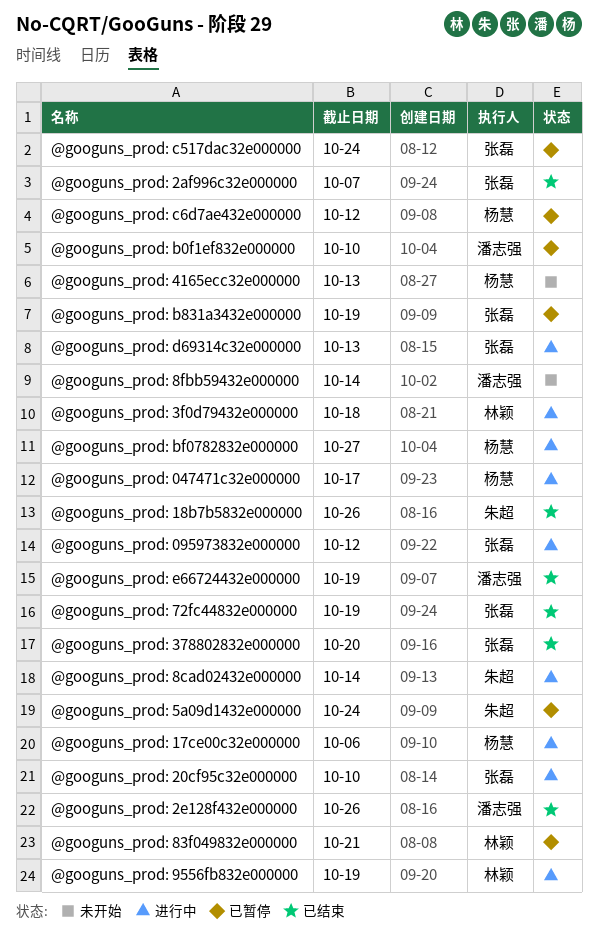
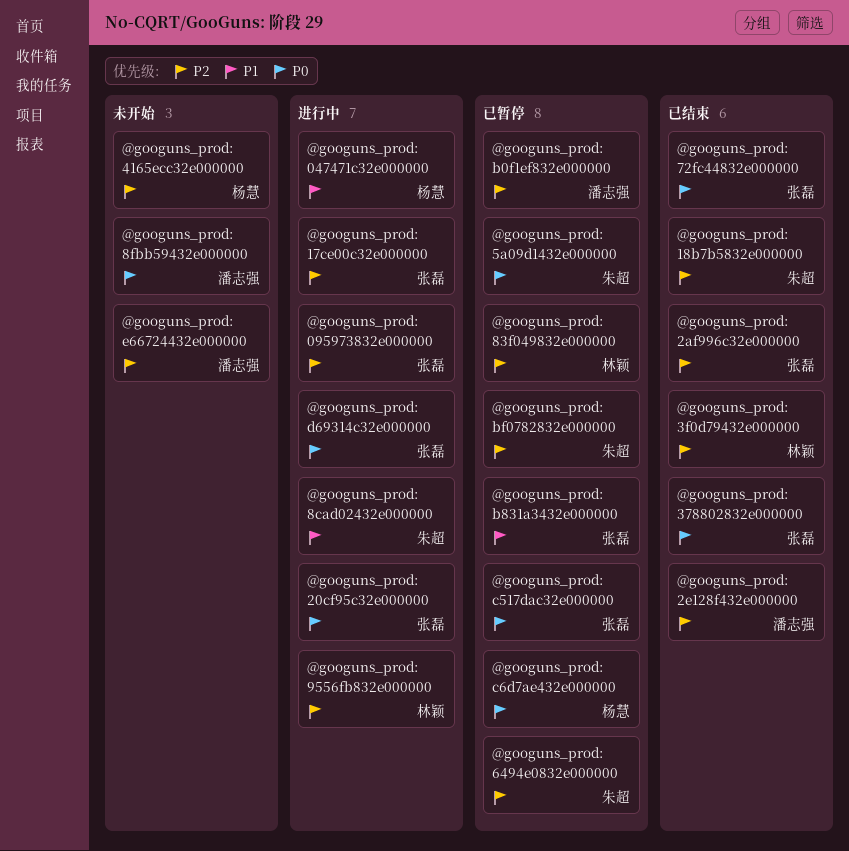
@googuns_prod: 17ce00c32e000000, owner: 杨慧 -> 张磊
@googuns_prod: 3f0d79432e000000, status: 进行中 -> 已结束
@googuns_prod: 6494e0832e000000: none -> present
@googuns_prod: bf0782832e000000, status: 进行中 -> 已暂停
@googuns_prod: bf0782832e000000, owner: 杨慧 -> 朱超
@googuns_prod: e66724432e000000, status: 已结束 -> 未开始

